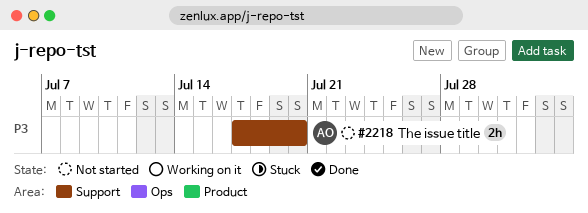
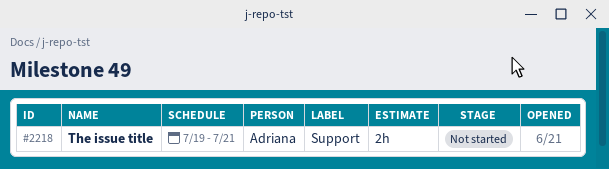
#2218, start: Jul 17 -> Jul 19
#2218, due: Jul 20 -> Jul 21

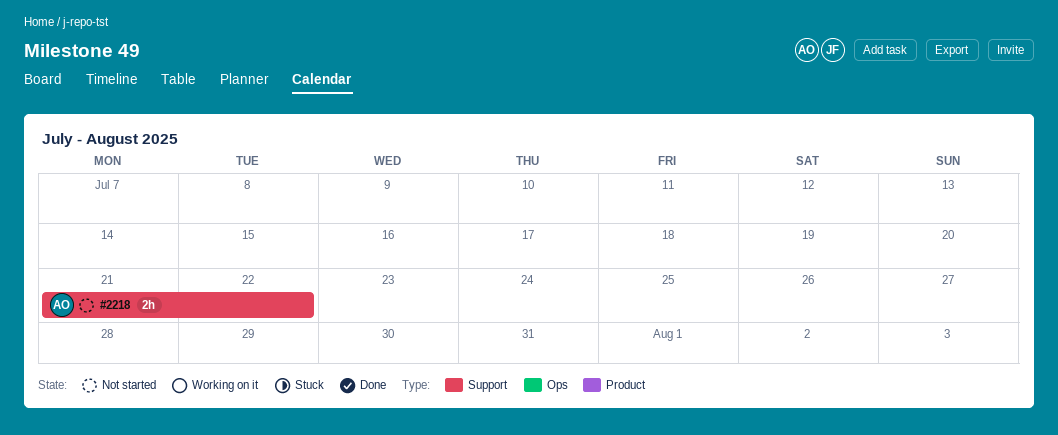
#2218, start: Jul 19 -> Jul 21
#2218, due: Jul 21 -> Jul 22

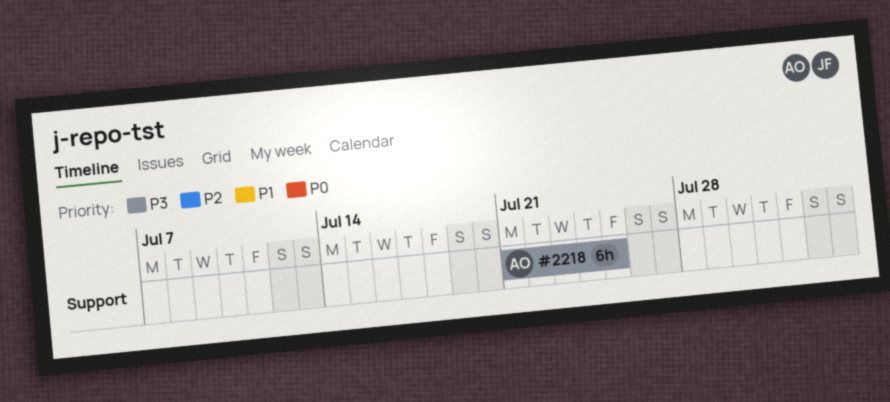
#2218, estimate: 2h -> 6h
#2218, due: Jul 22 -> Jul 25

